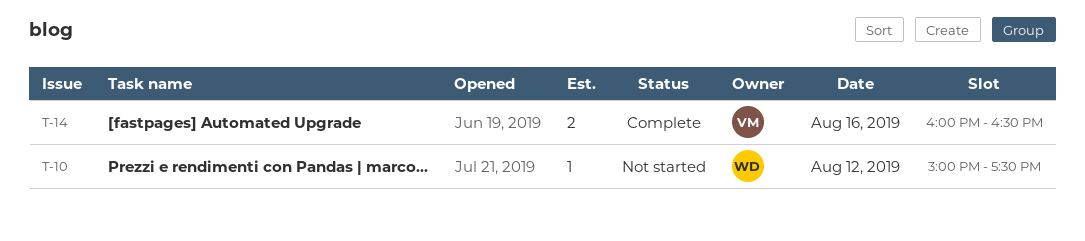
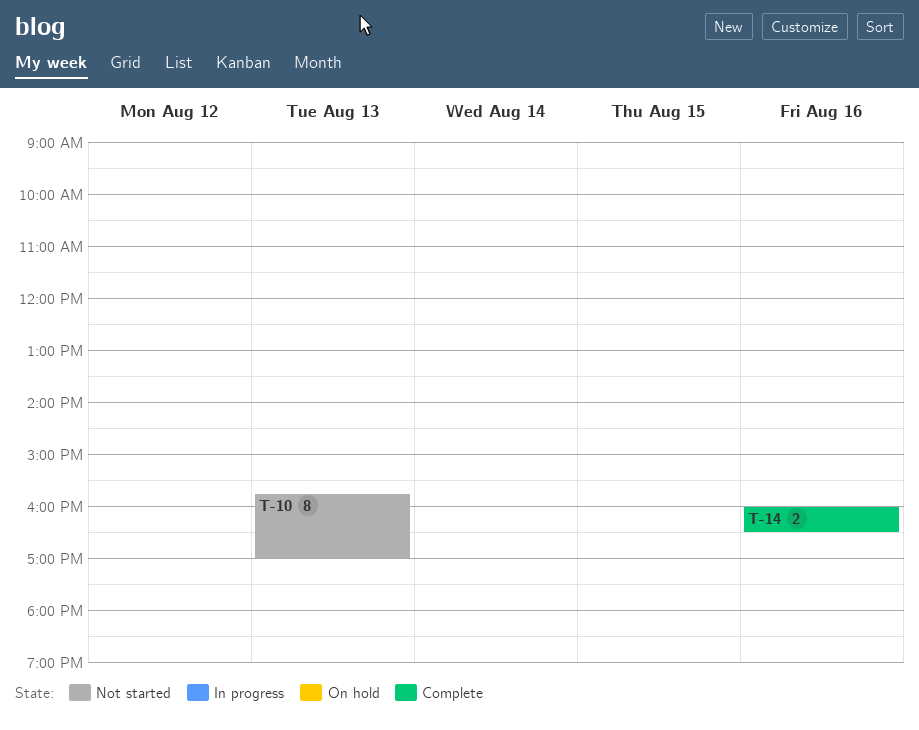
T-10, estimate: 1 -> 8
T-10, day: Aug 12 -> Aug 13
T-10, begins: 15:00 -> 15:45
T-10, ends: 17:30 -> 17:00

